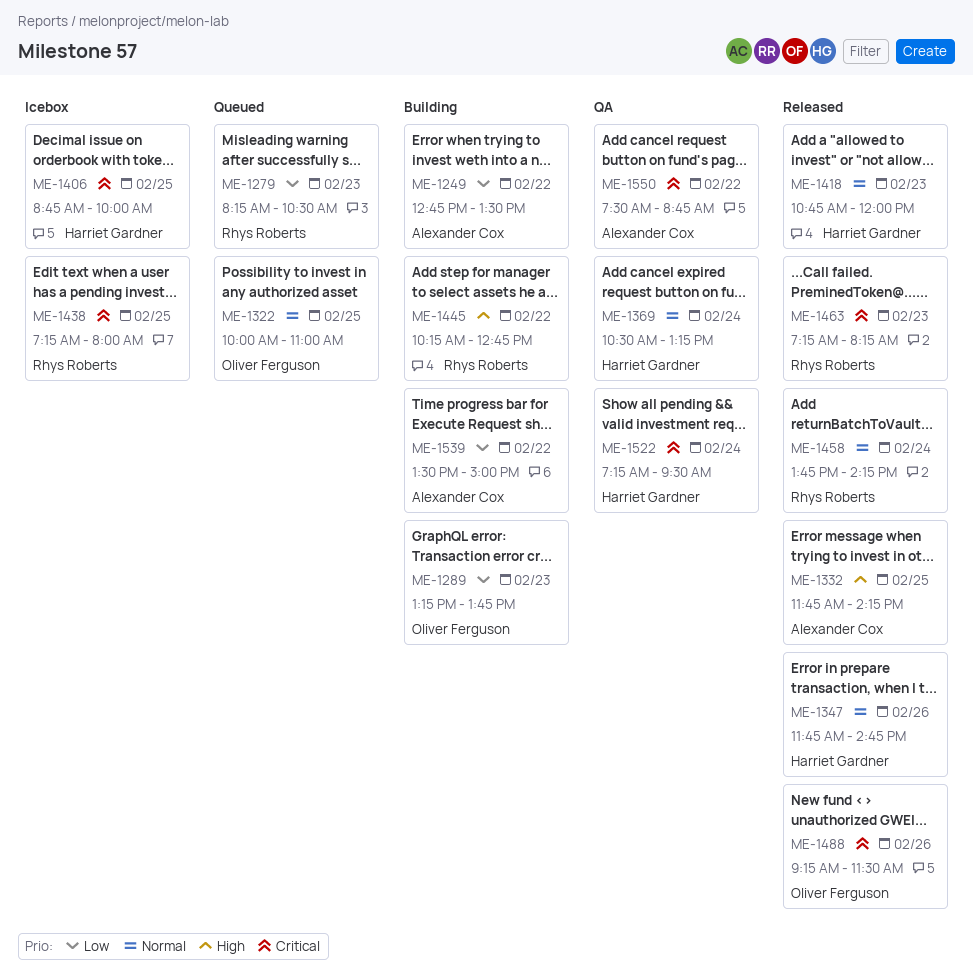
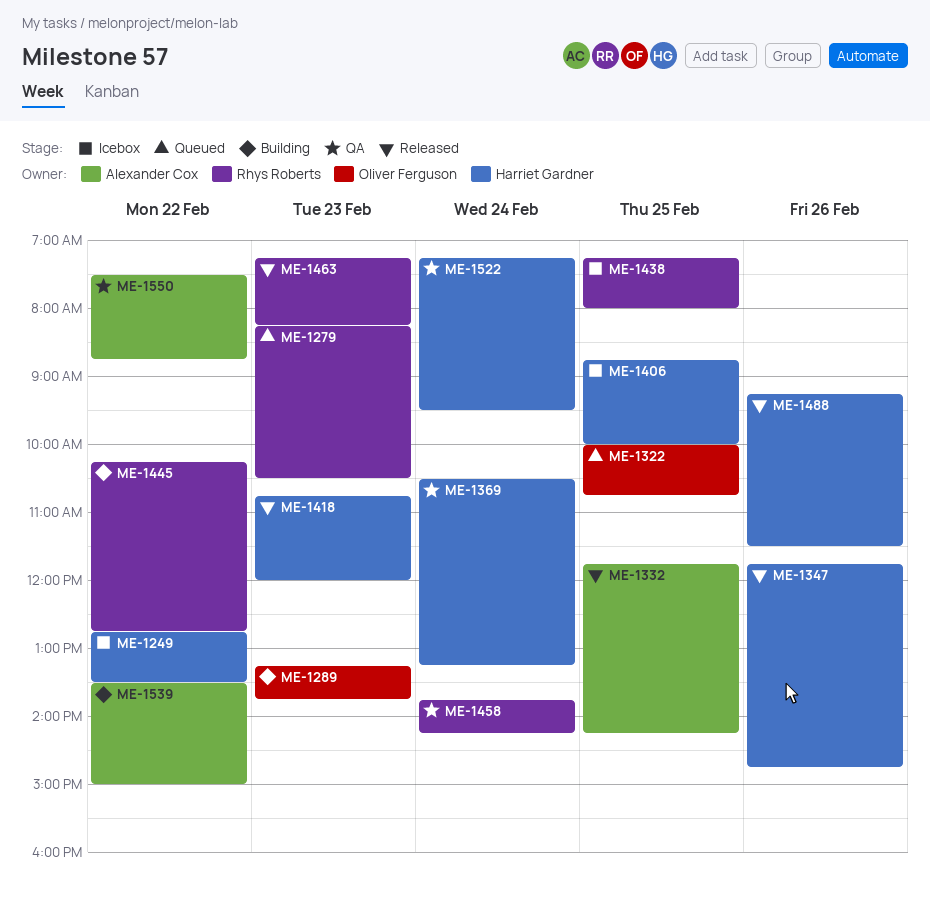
ME-1249, status: Building -> Icebox
ME-1249, owner: Alexander Cox -> Harriet Gardner
ME-1322, ends: 11:00 -> 10:45
ME-1458, status: Released -> QA
ME-1488, owner: Oliver Ferguson -> Harriet Gardner

